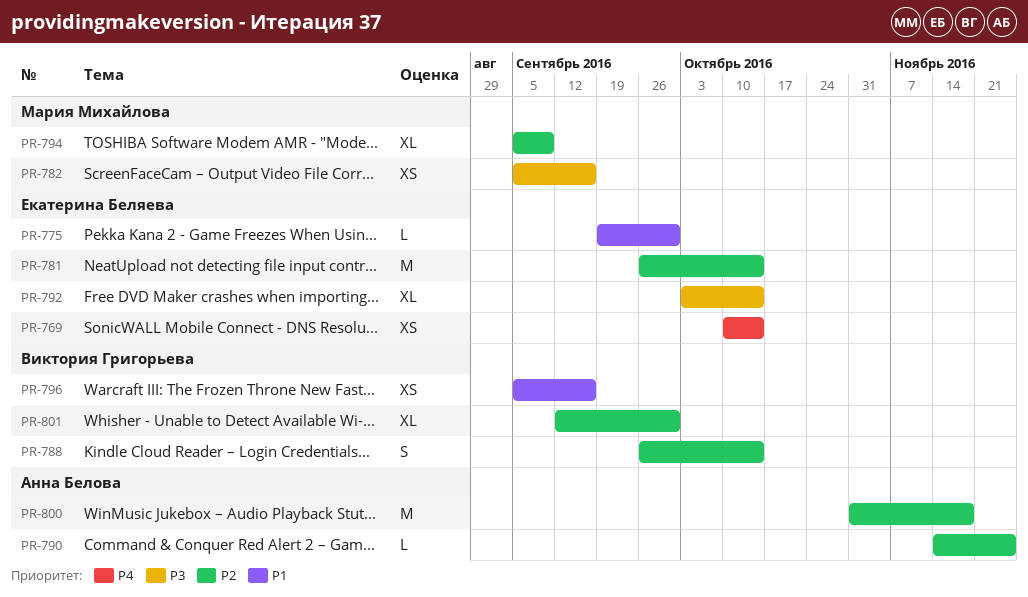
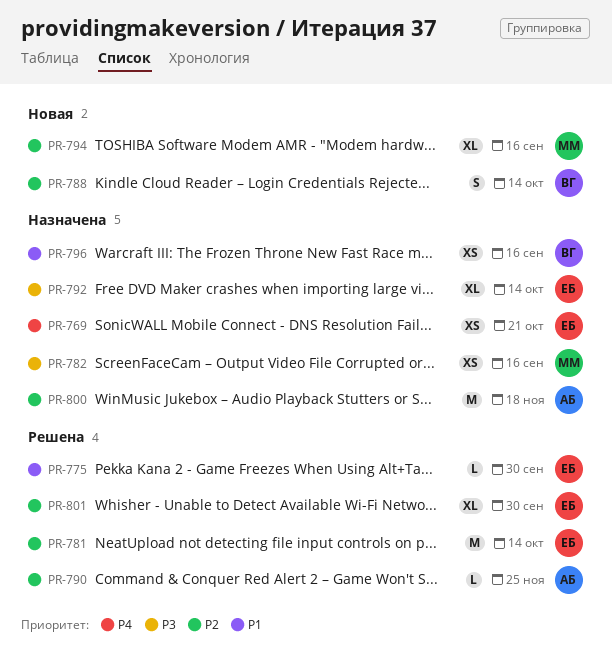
PR-769, due: Oct 14 -> Oct 21
PR-794, due: Sep 9 -> Sep 16
PR-801, owner: Виктория Григорьева -> Екатерина Беляева

